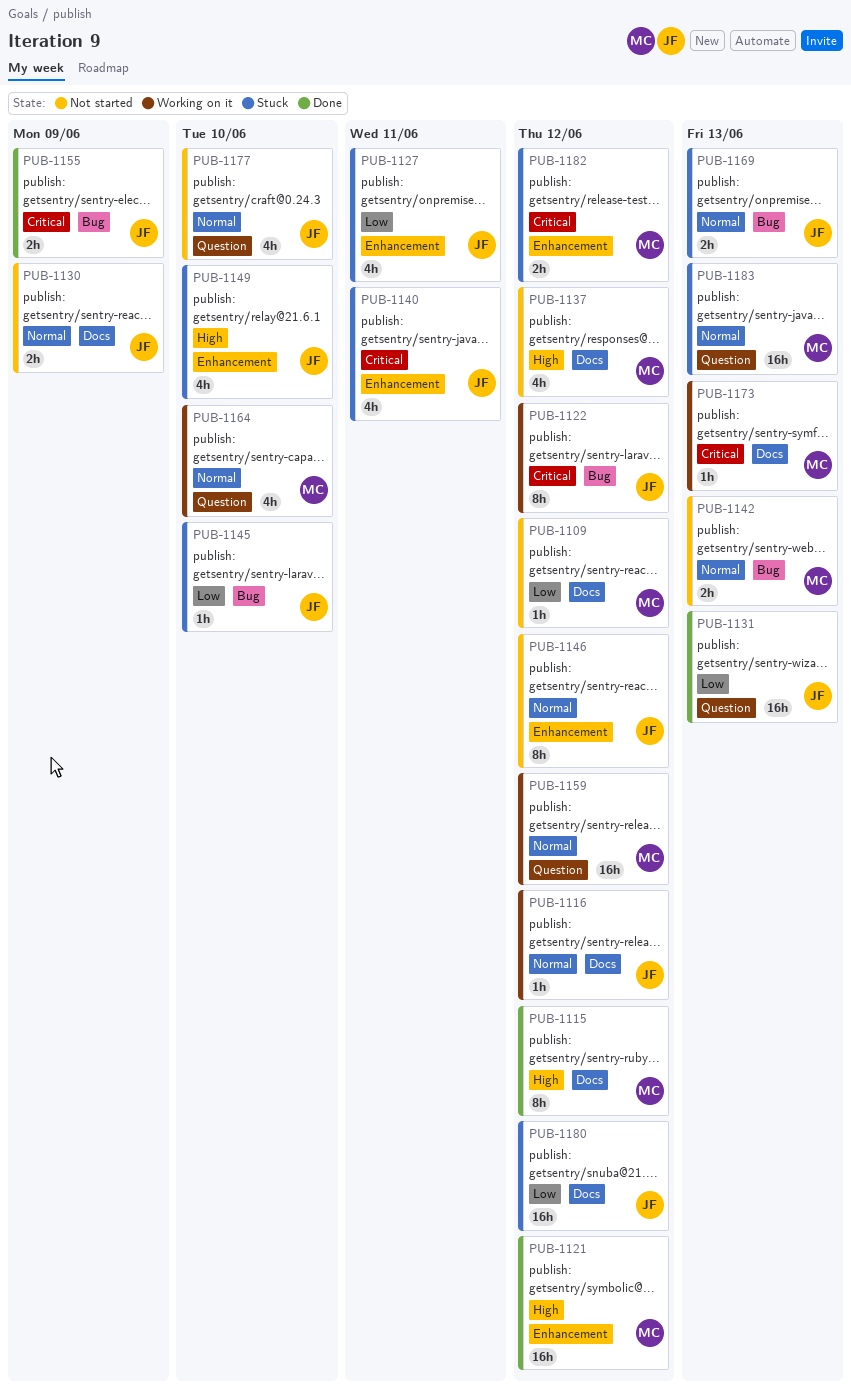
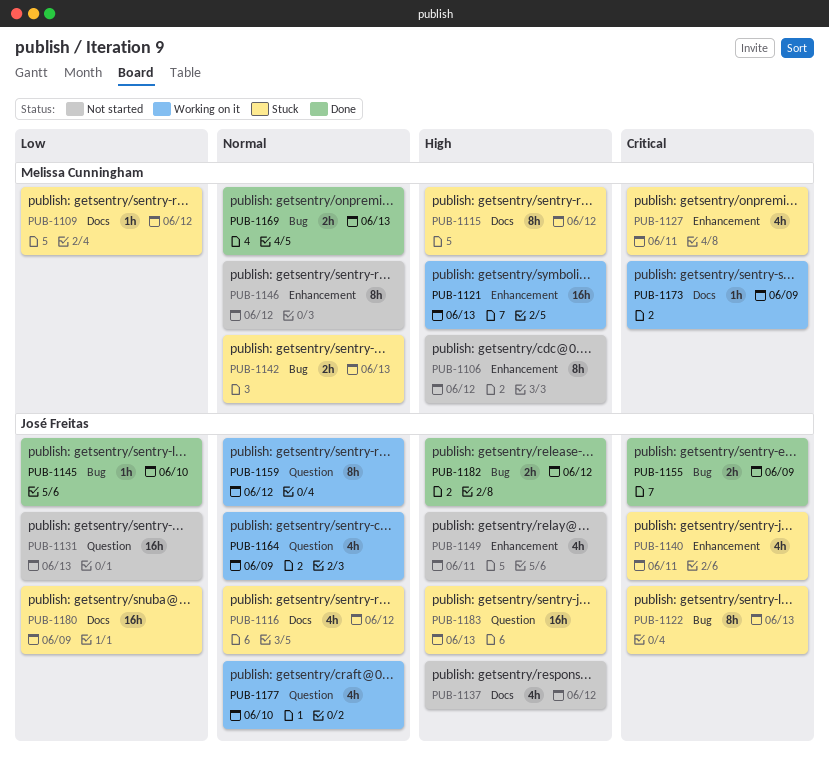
PUB-1106: none -> present
PUB-1109, status: Not started -> Stuck
PUB-1115, status: Done -> Stuck
PUB-1116, status: Working on it -> Stuck
PUB-1116, estimate: 1h -> 4h
PUB-1121, status: Done -> Working on it
PUB-1121, due: Jun 12 -> Jun 13
PUB-1122, status: Working on it -> Stuck
PUB-1122, due: Jun 12 -> Jun 13
PUB-1127, owner: José Freitas -> Melissa Cunningham
PUB-1127, priority: Low -> Critical
PUB-1130: present -> none
PUB-1131, status: Done -> Not started
PUB-1137, owner: Melissa Cunningham -> José Freitas
PUB-1142, status: Not started -> Stuck
PUB-1145, status: Stuck -> Done
PUB-1146, owner: José Freitas -> Melissa Cunningham
PUB-1149, status: Stuck -> Not started
PUB-1149, due: Jun 10 -> Jun 11
PUB-1159, owner: Melissa Cunningham -> José Freitas
PUB-1159, estimate: 16h -> 8h
PUB-1164, owner: Melissa Cunningham -> José Freitas
PUB-1164, due: Jun 10 -> Jun 9
PUB-1169, status: Stuck -> Done
PUB-1169, owner: José Freitas -> Melissa Cunningham
PUB-1173, due: Jun 13 -> Jun 9
PUB-1177, status: Not started -> Working on it
PUB-1180, due: Jun 12 -> Jun 9
PUB-1182, status: Stuck -> Done
PUB-1182, owner: Melissa Cunningham -> José Freitas
PUB-1182, priority: Critical -> High
PUB-1182, label: Enhancement -> Bug
PUB-1183, owner: Melissa Cunningham -> José Freitas
PUB-1183, priority: Normal -> High

